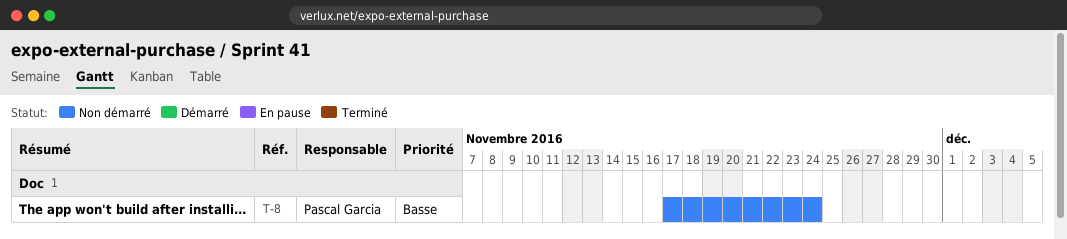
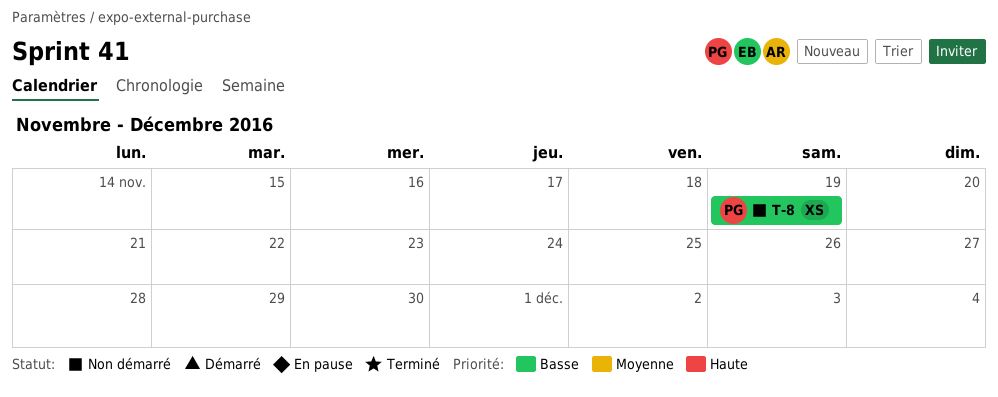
T-8, start: Nov 17 -> Nov 19
T-8, due: Nov 24 -> Nov 19

